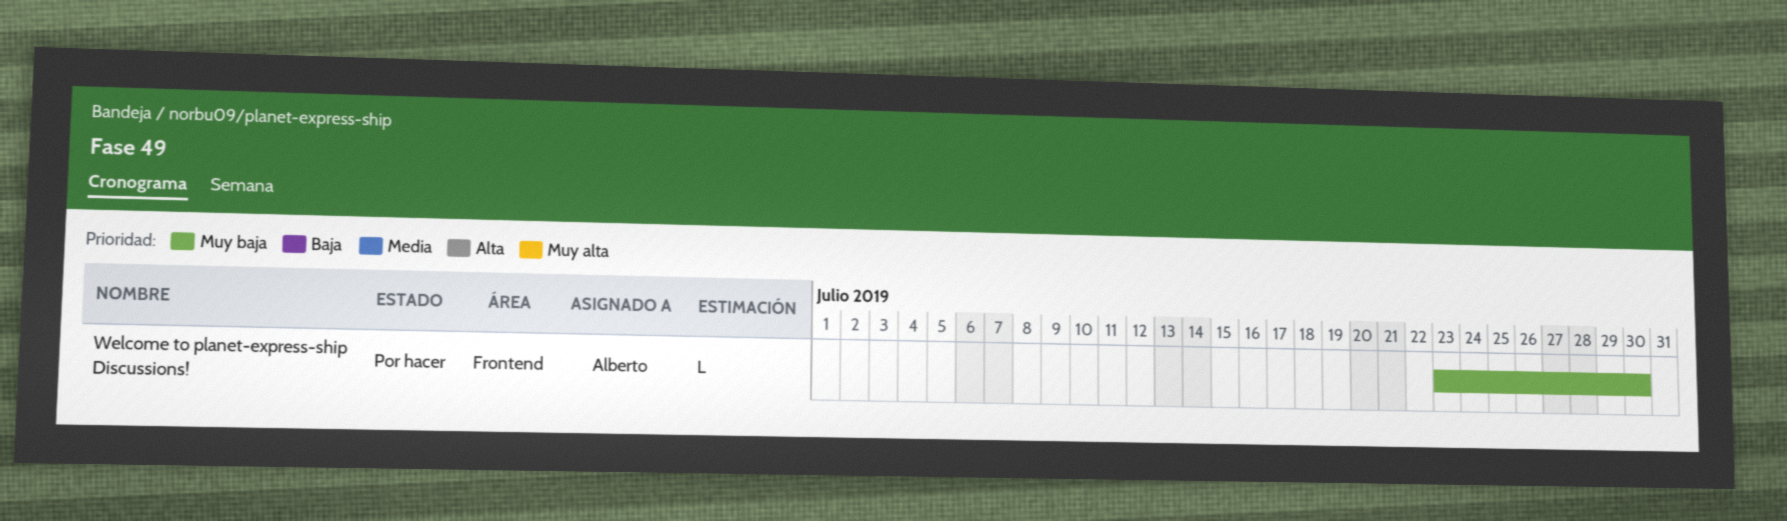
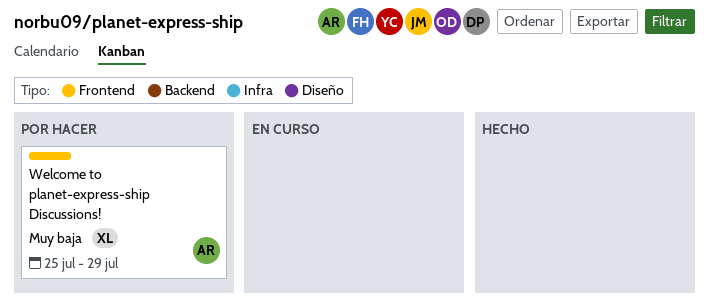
Welcome to planet-express-ship Discussions!, estimate: L -> XL
Welcome to planet-express-ship Discussions!, start: Jul 23 -> Jul 25
Welcome to planet-express-ship Discussions!, due: Jul 30 -> Jul 29

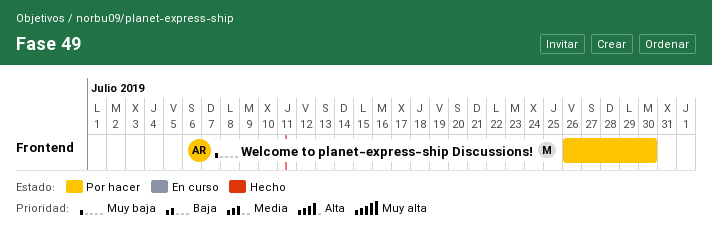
Welcome to planet-express-ship Discussions!, estimate: XL -> M
Welcome to planet-express-ship Discussions!, start: Jul 25 -> Jul 26
Welcome to planet-express-ship Discussions!, due: Jul 29 -> Jul 30

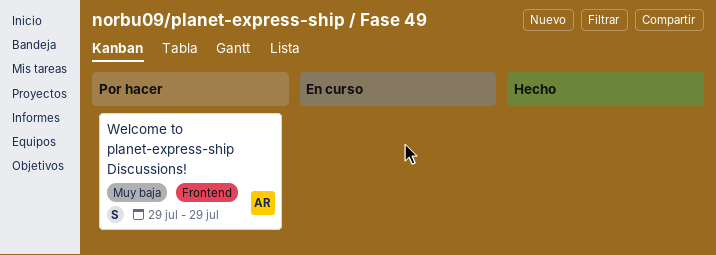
Welcome to planet-express-ship Discussions!, estimate: M -> S
Welcome to planet-express-ship Discussions!, start: Jul 26 -> Jul 29
Welcome to planet-express-ship Discussions!, due: Jul 30 -> Jul 29

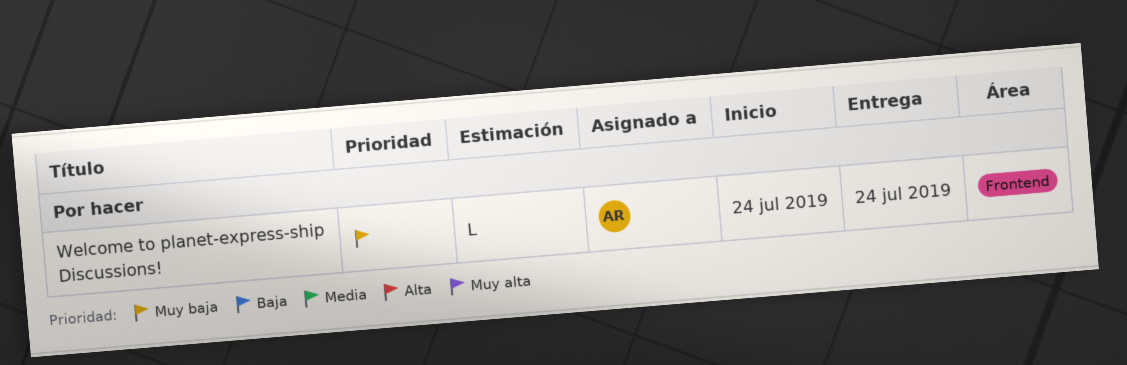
Welcome to planet-express-ship Discussions!, estimate: S -> L
Welcome to planet-express-ship Discussions!, start: Jul 29 -> Jul 24
Welcome to planet-express-ship Discussions!, due: Jul 29 -> Jul 24

